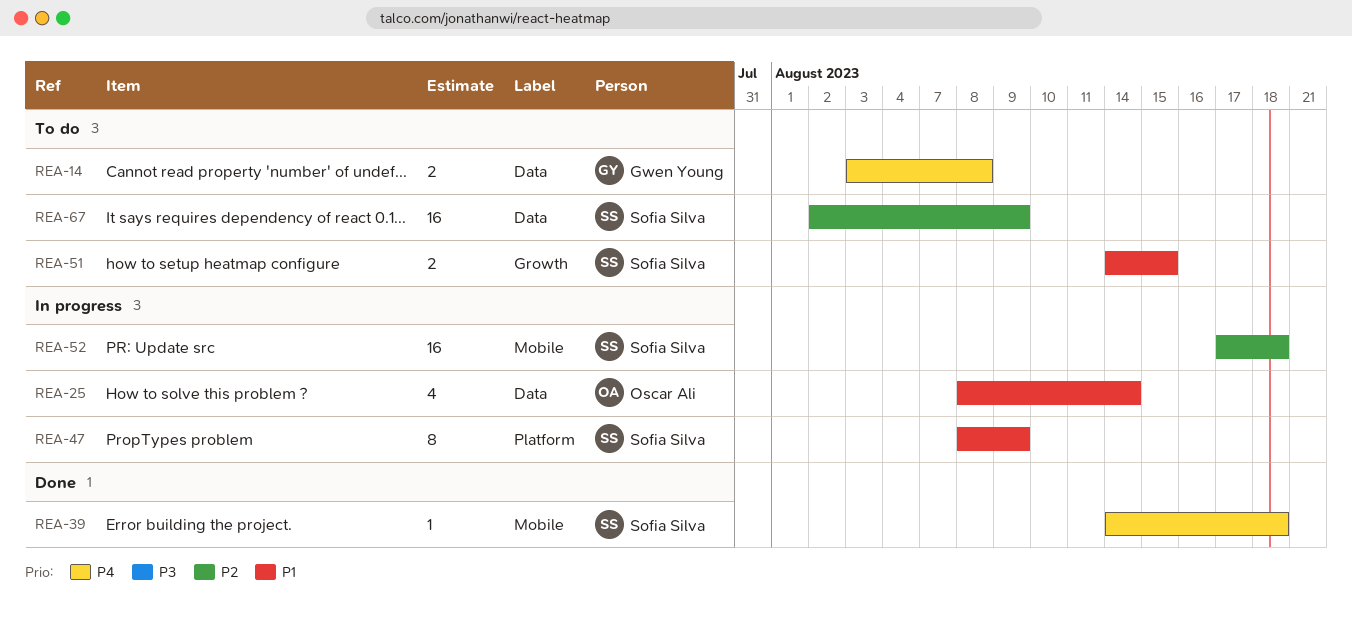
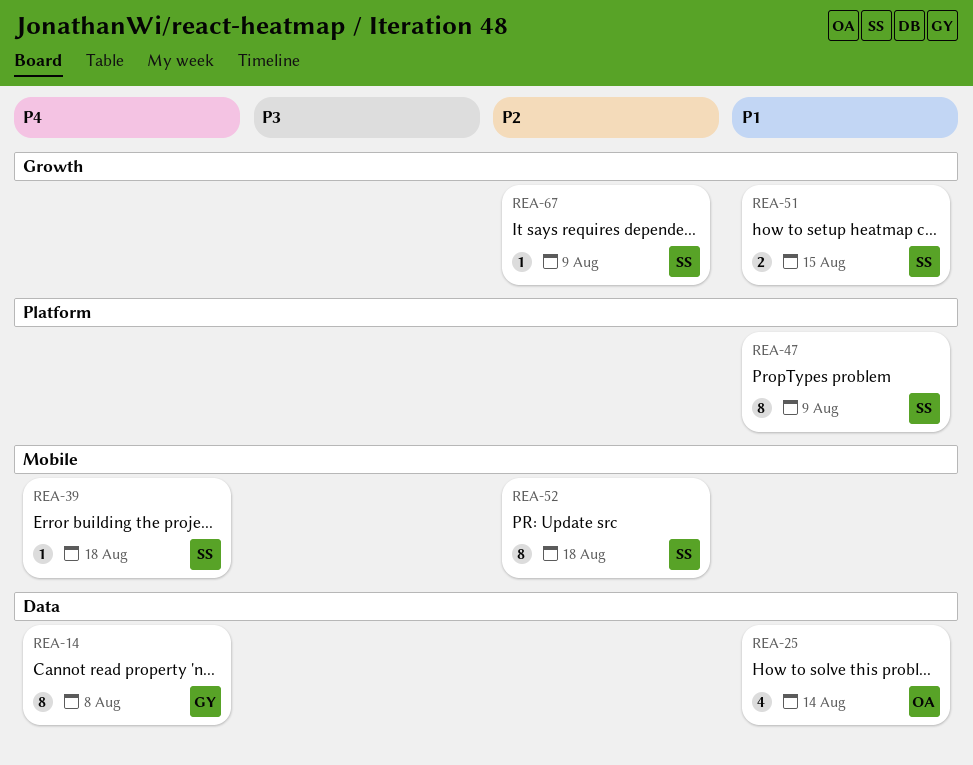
REA-14, estimate: 2 -> 8
REA-52, estimate: 16 -> 8
REA-67, label: Data -> Growth
REA-67, estimate: 16 -> 1

